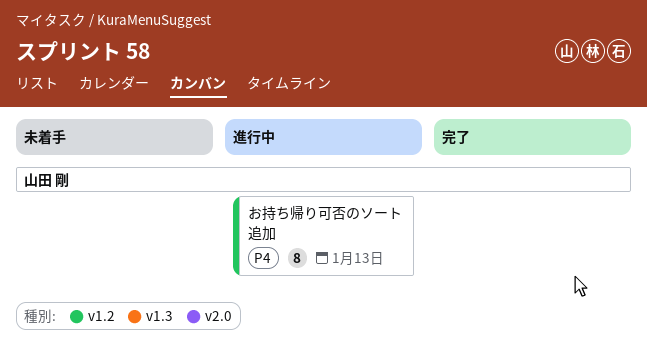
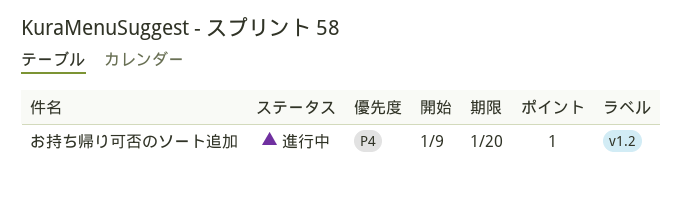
お持ち帰り可否のソート追加, estimate: 8 -> 1
お持ち帰り可否のソート追加, due: Jan 13 -> Jan 20

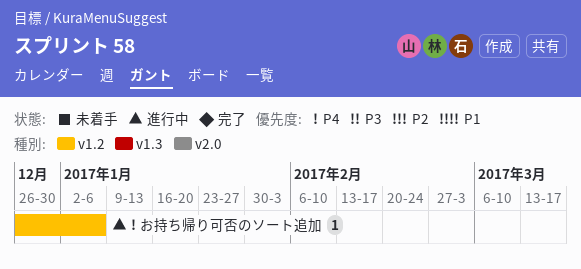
お持ち帰り可否のソート追加, start: Jan 9 -> Dec 26
お持ち帰り可否のソート追加, due: Jan 20 -> Jan 6

